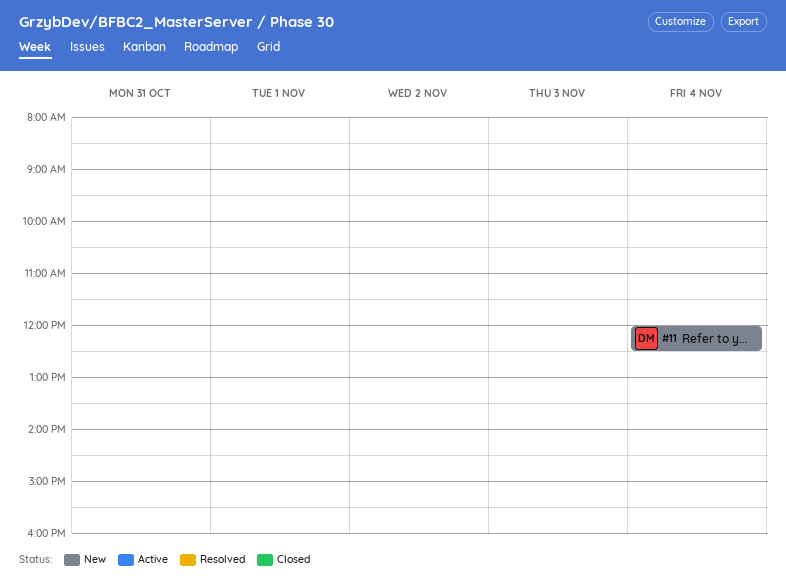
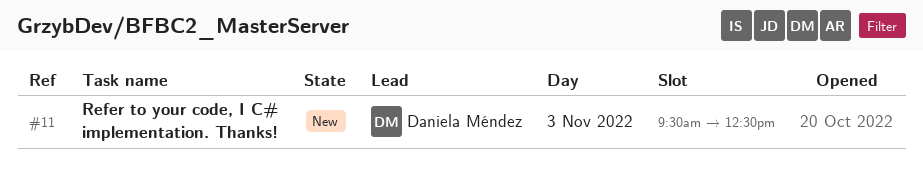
#11, day: Nov 4 -> Nov 3
#11, begins: 12:00 -> 09:30

